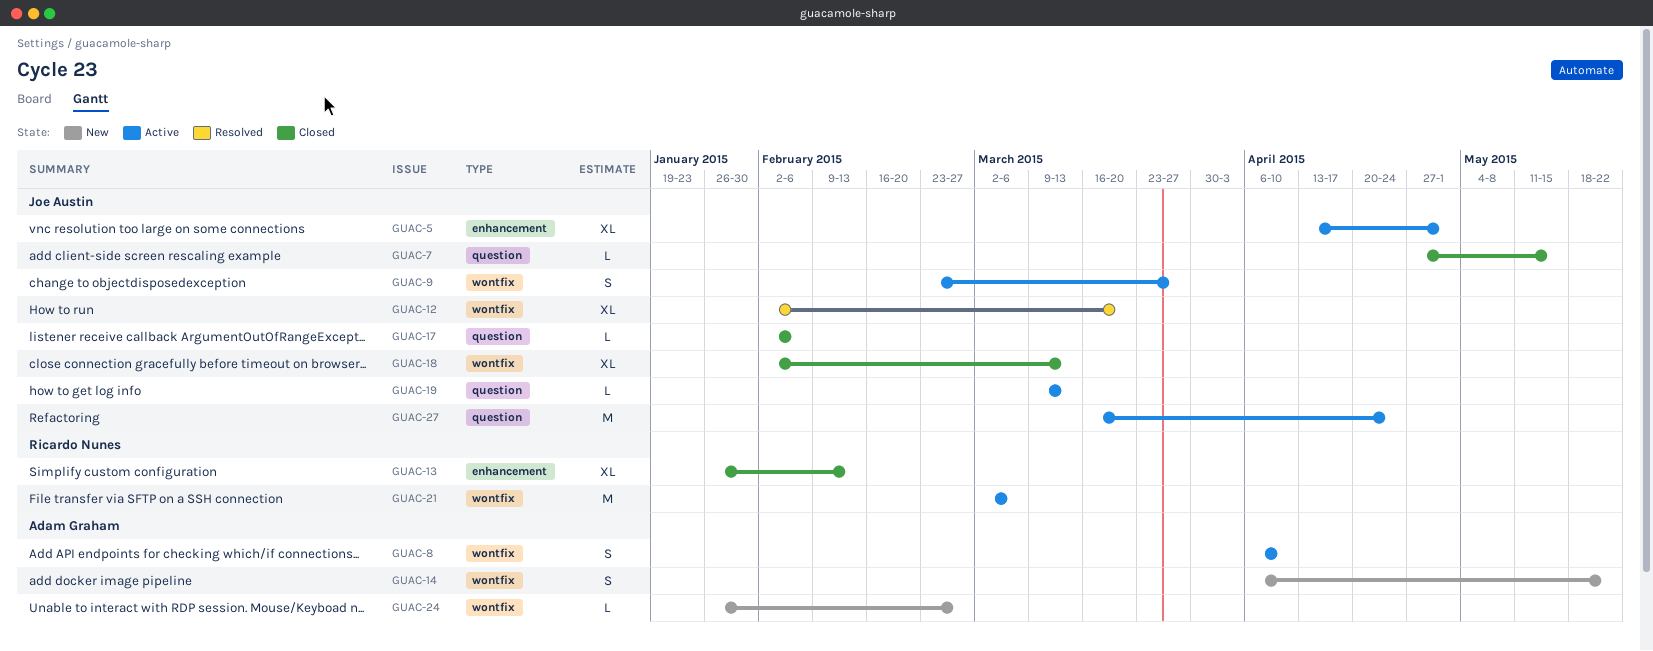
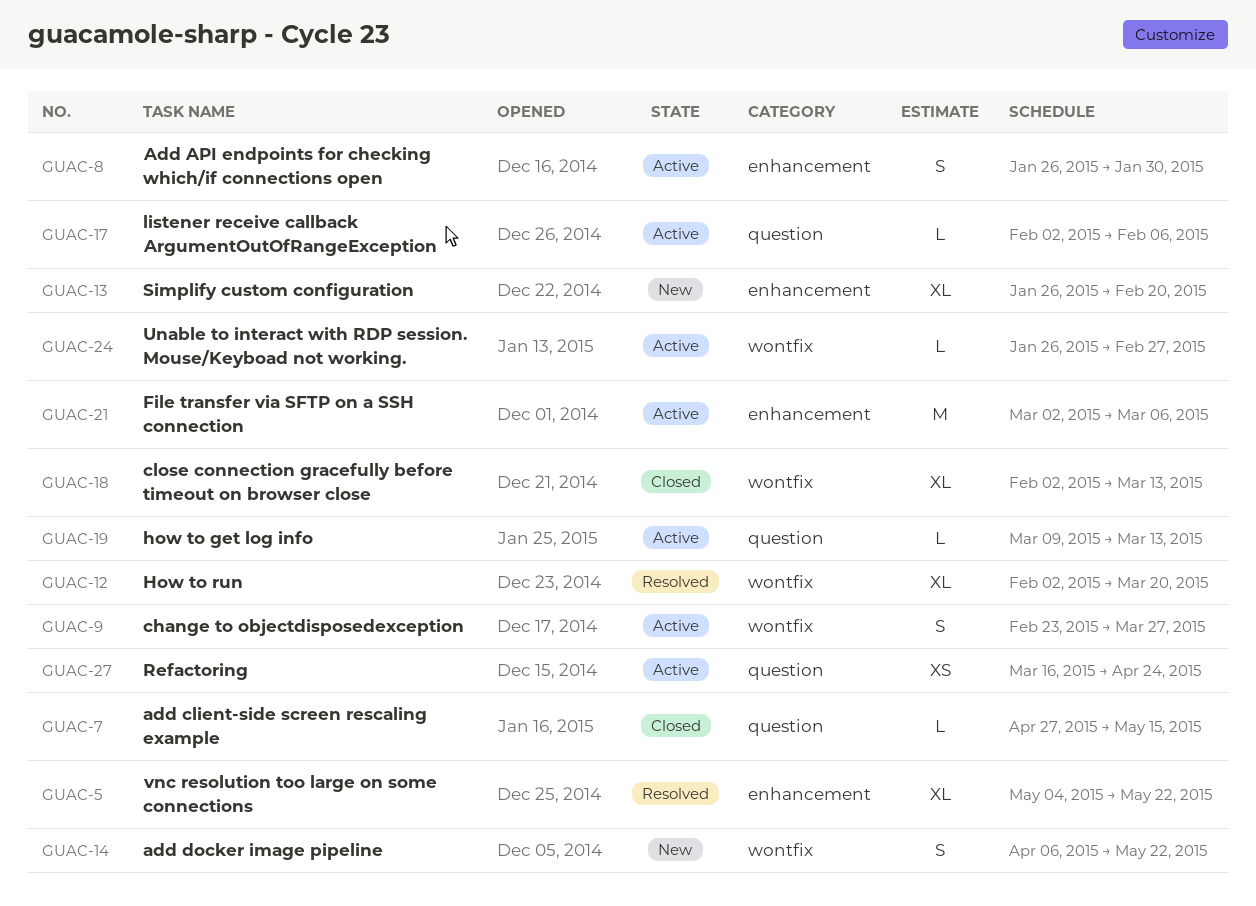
GUAC-5, status: Active -> Resolved
GUAC-5, start: Apr 13 -> May 4
GUAC-5, due: May 1 -> May 22
GUAC-8, label: wontfix -> enhancement
GUAC-8, start: Apr 6 -> Jan 26
GUAC-8, due: Apr 10 -> Jan 30
GUAC-13, status: Closed -> New
GUAC-13, due: Feb 13 -> Feb 20
GUAC-17, status: Closed -> Active
GUAC-21, label: wontfix -> enhancement
GUAC-24, status: New -> Active
GUAC-27, estimate: M -> XS

